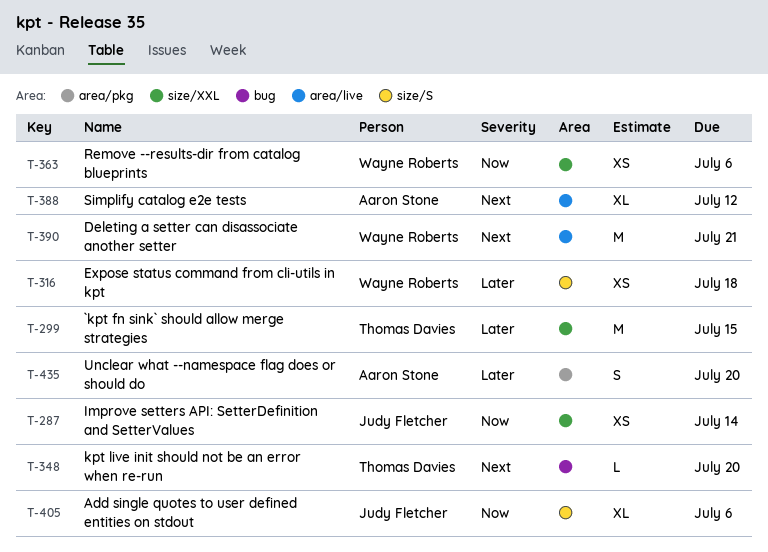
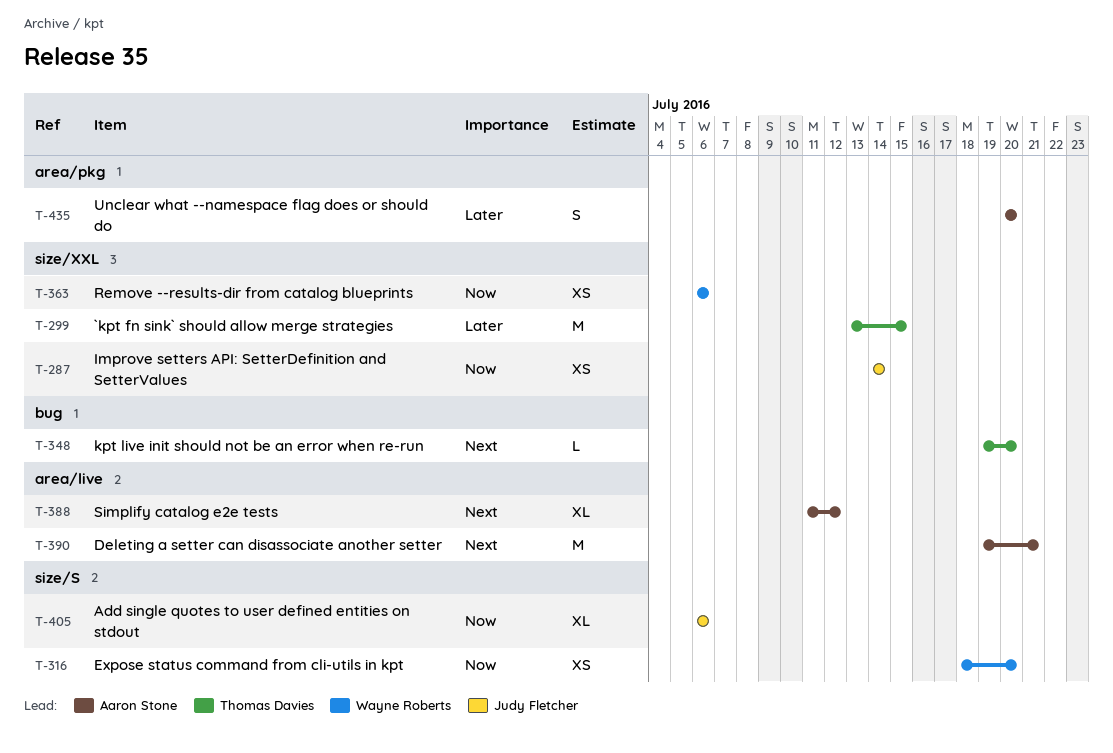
T-316, priority: Later -> Now
T-316, due: Jul 18 -> Jul 20
T-390, owner: Wayne Roberts -> Aaron Stone

